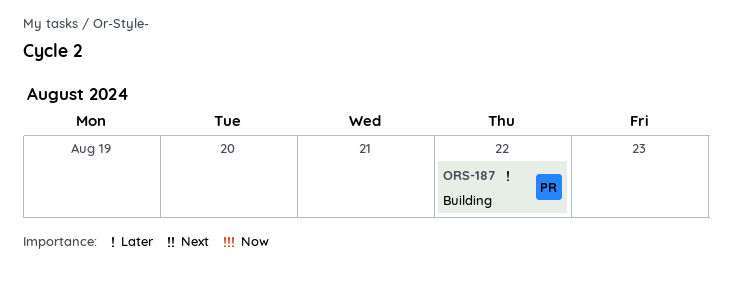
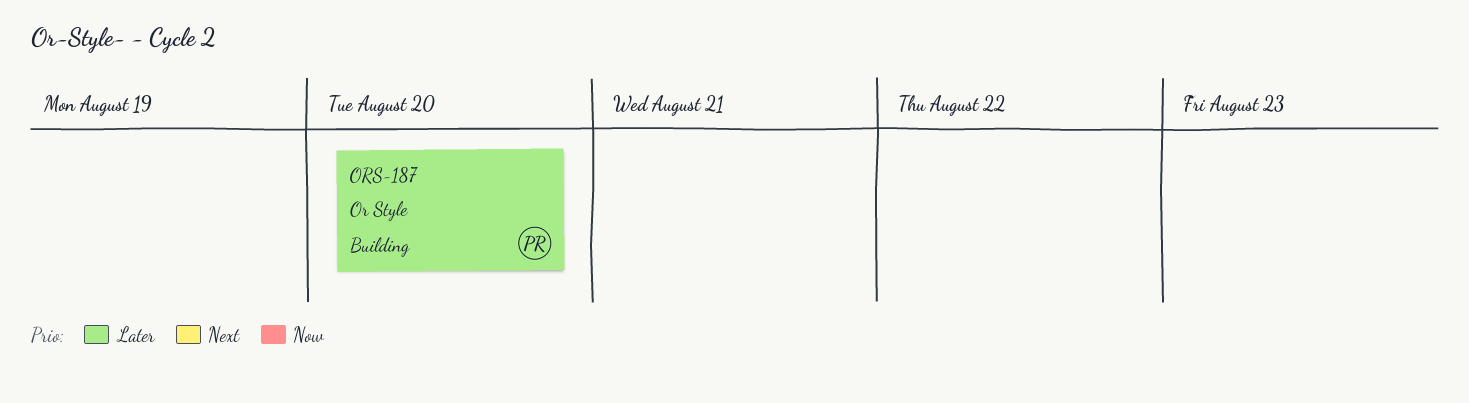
ORS-187, due: Aug 22 -> Aug 20

